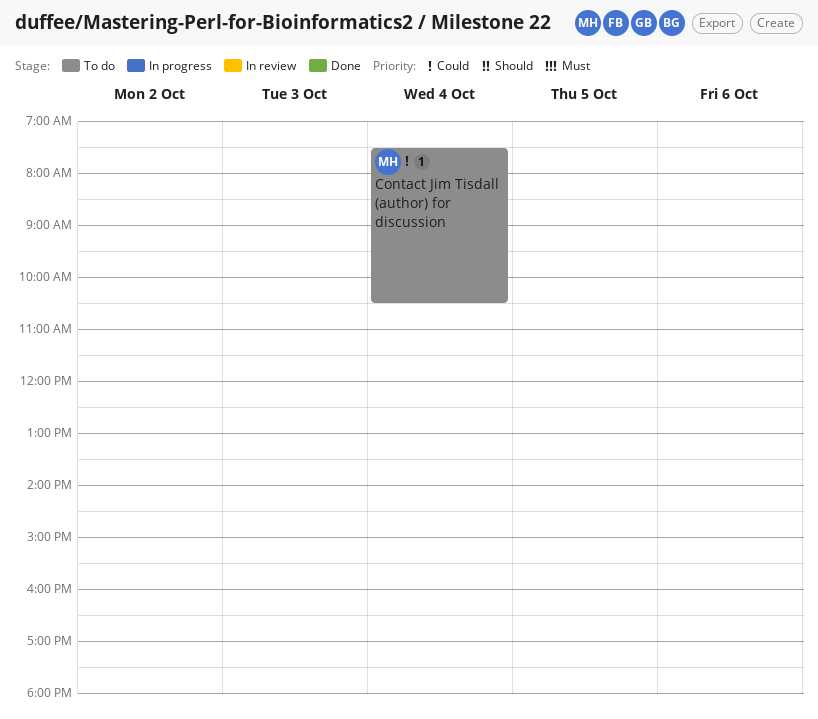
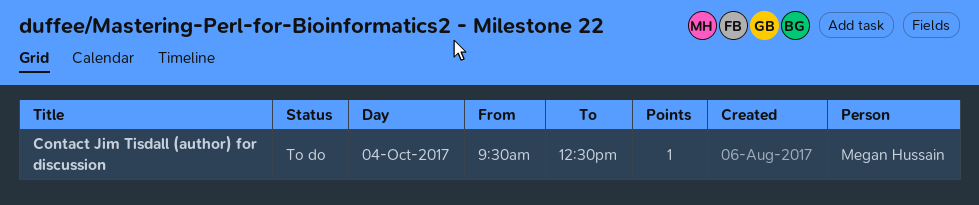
Contact Jim Tisdall (author) for discussion, begins: 07:30 -> 09:30
Contact Jim Tisdall (author) for discussion, ends: 10:30 -> 12:30

